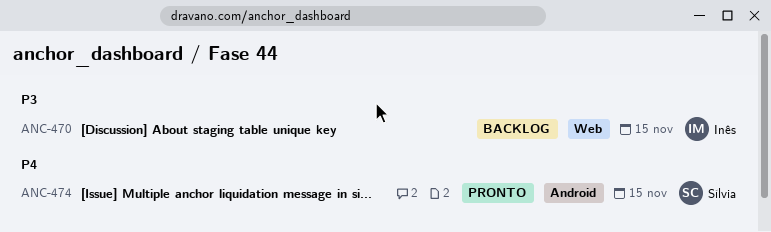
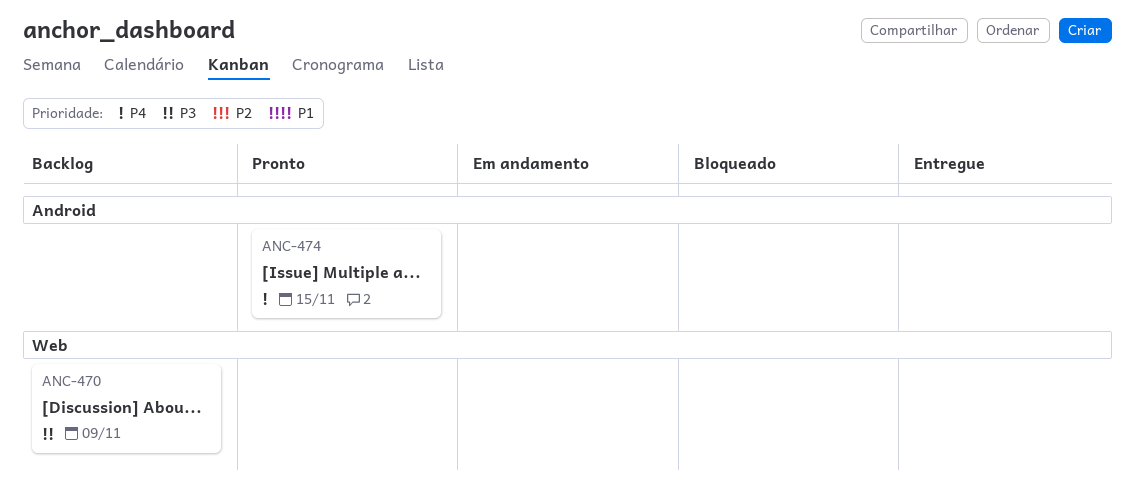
ANC-470, due: Nov 15 -> Nov 9

